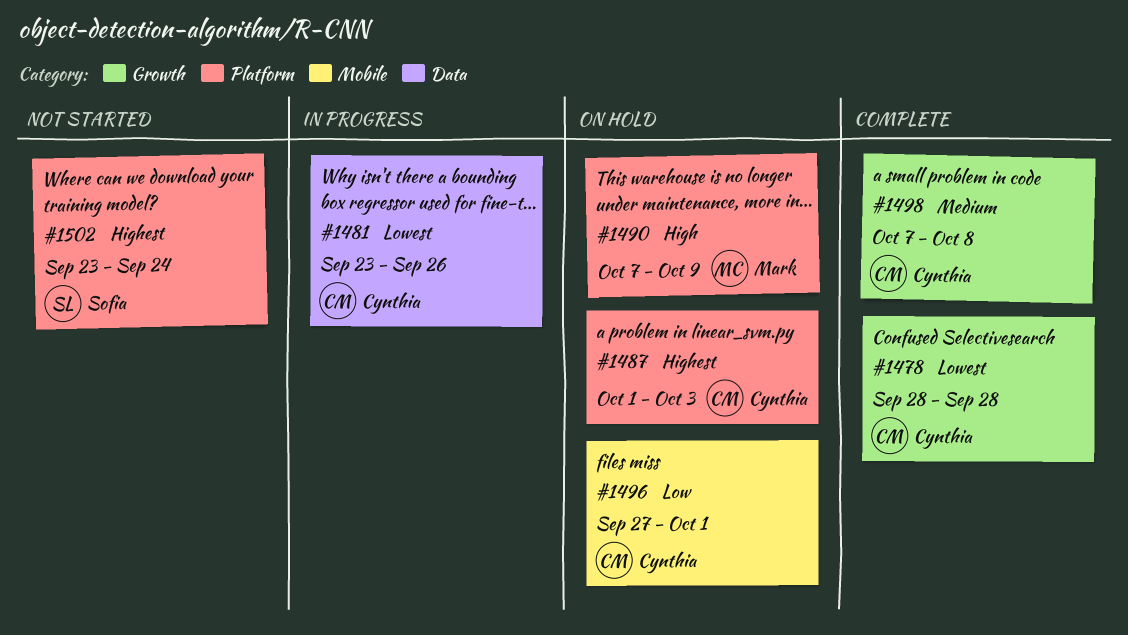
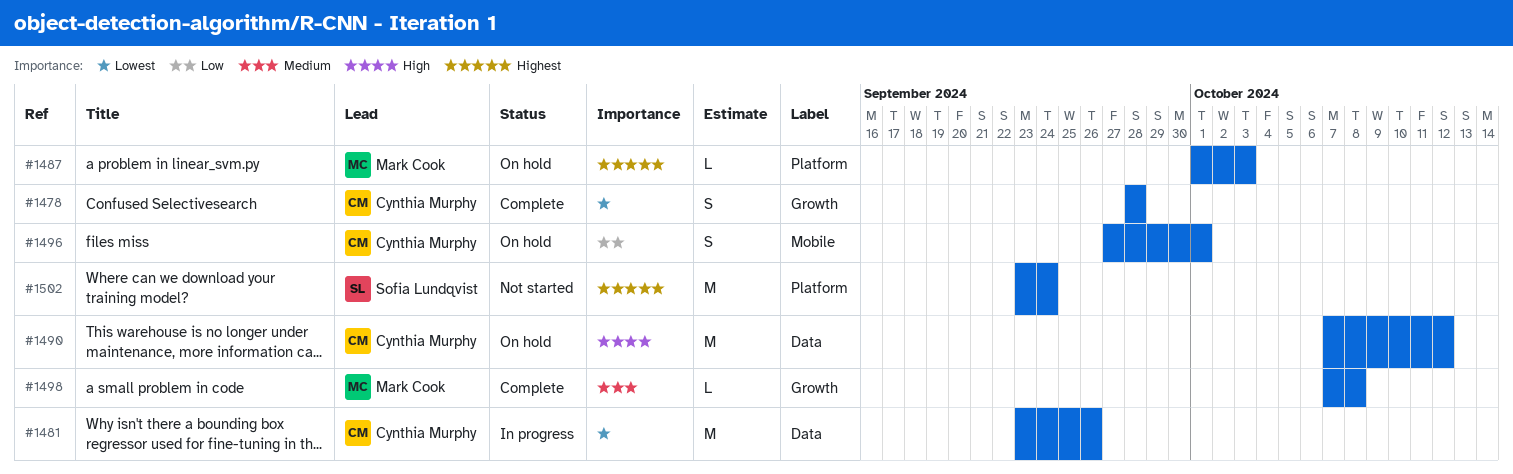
#1487, owner: Cynthia Murphy -> Mark Cook
#1490, owner: Mark Cook -> Cynthia Murphy
#1490, label: Platform -> Data
#1490, due: Oct 9 -> Oct 12
#1498, owner: Cynthia Murphy -> Mark Cook

